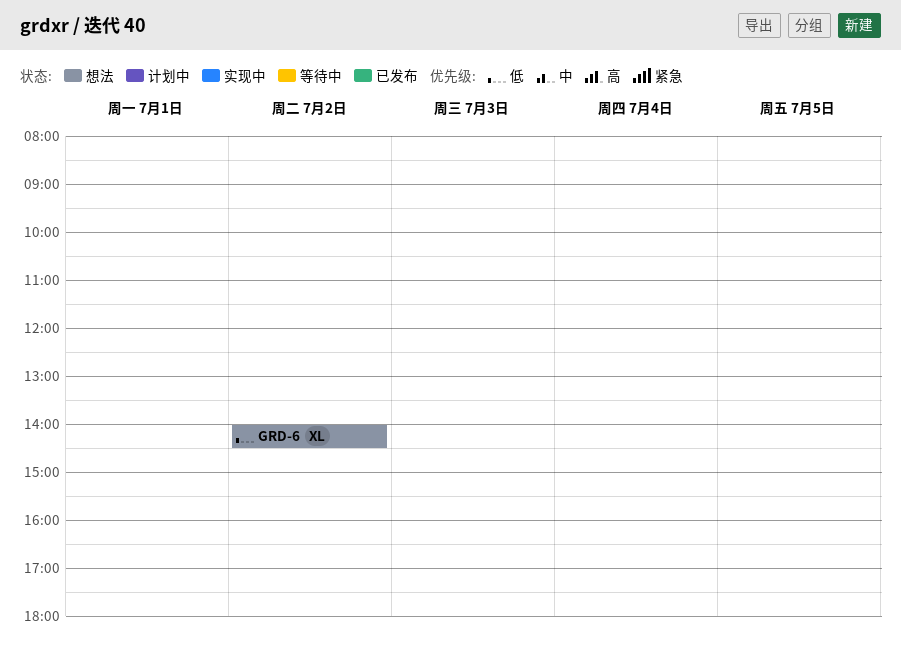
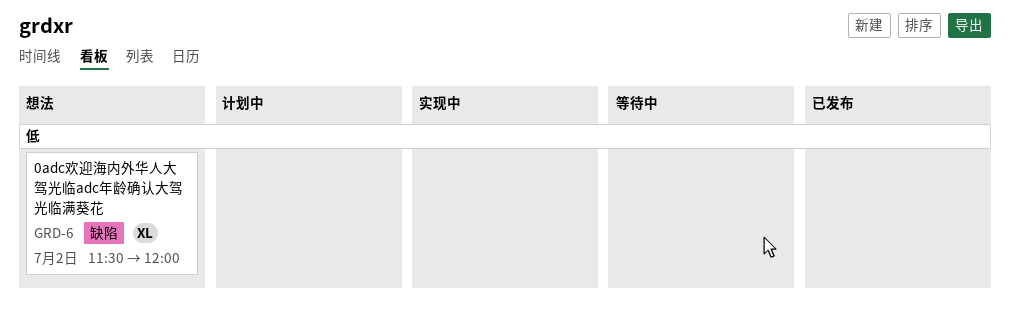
GRD-6, begins: 14:00 -> 11:30
GRD-6, ends: 14:30 -> 12:00

